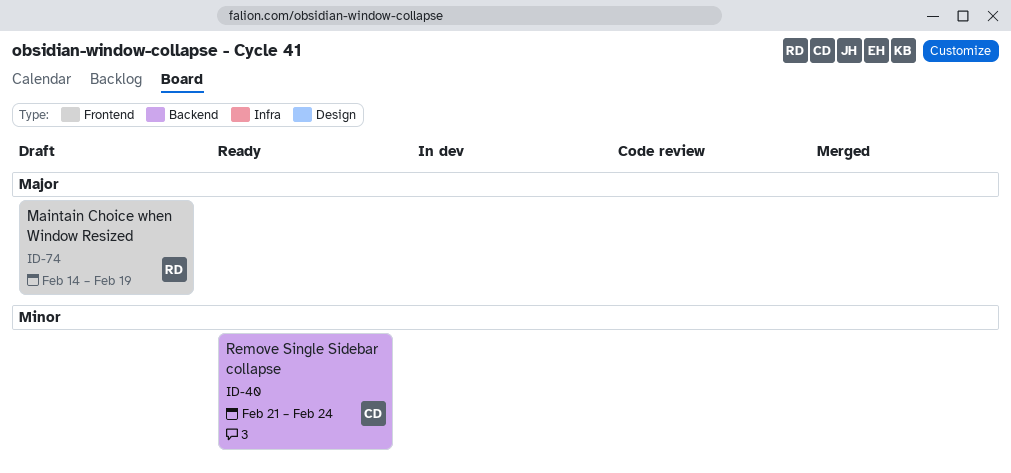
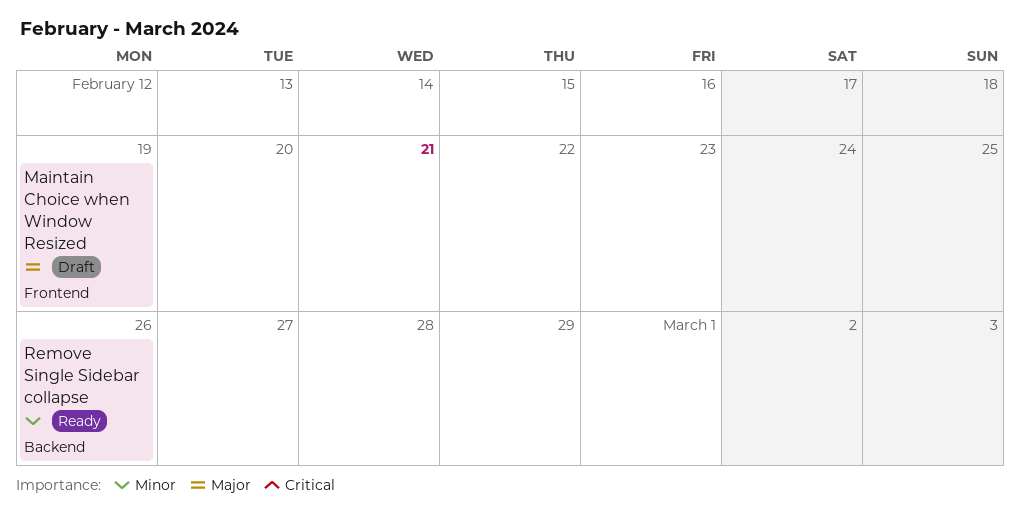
Remove Single Sidebar collapse, due: Feb 24 -> Feb 26

